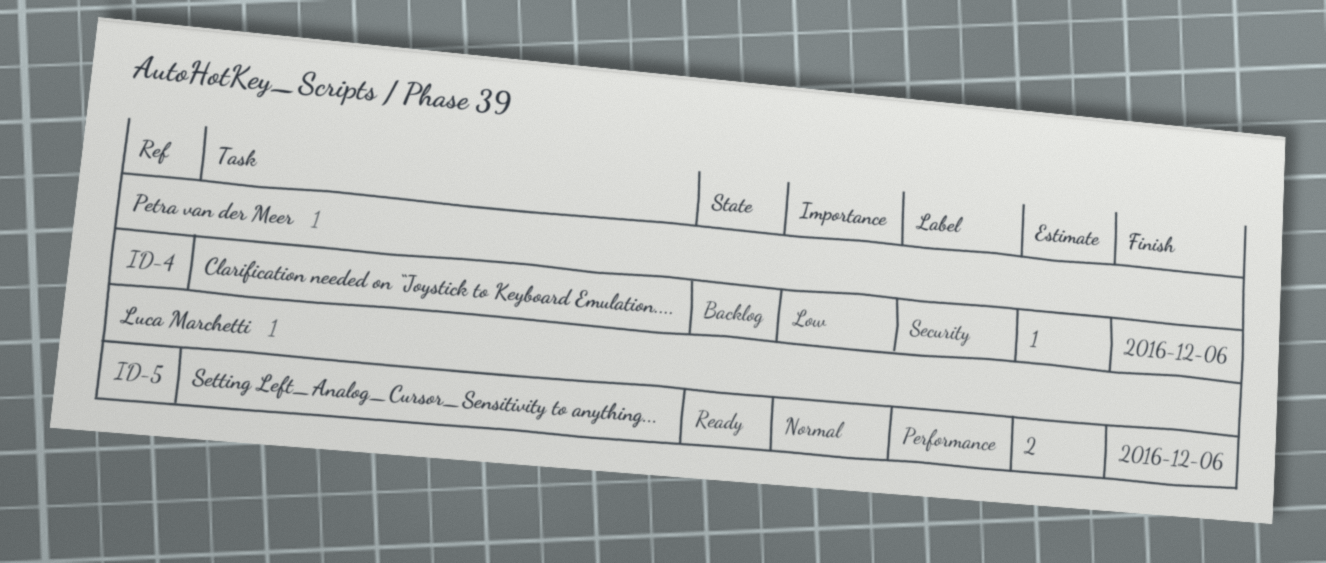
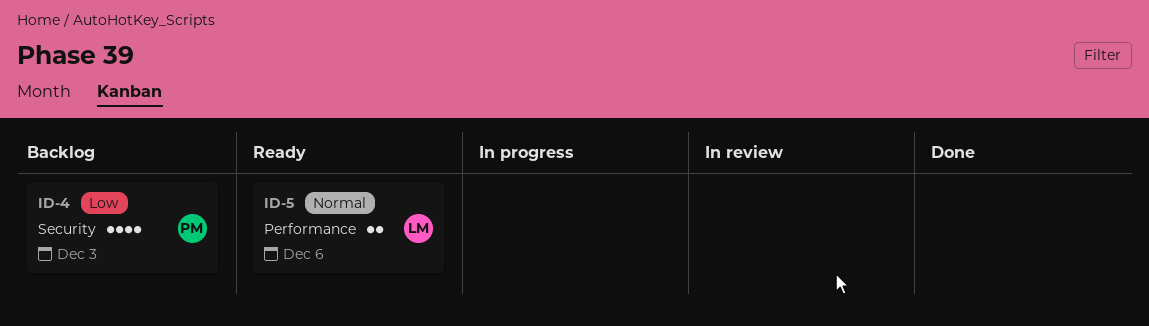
ID-4, estimate: 1 -> 4
ID-4, due: Dec 6 -> Dec 3

